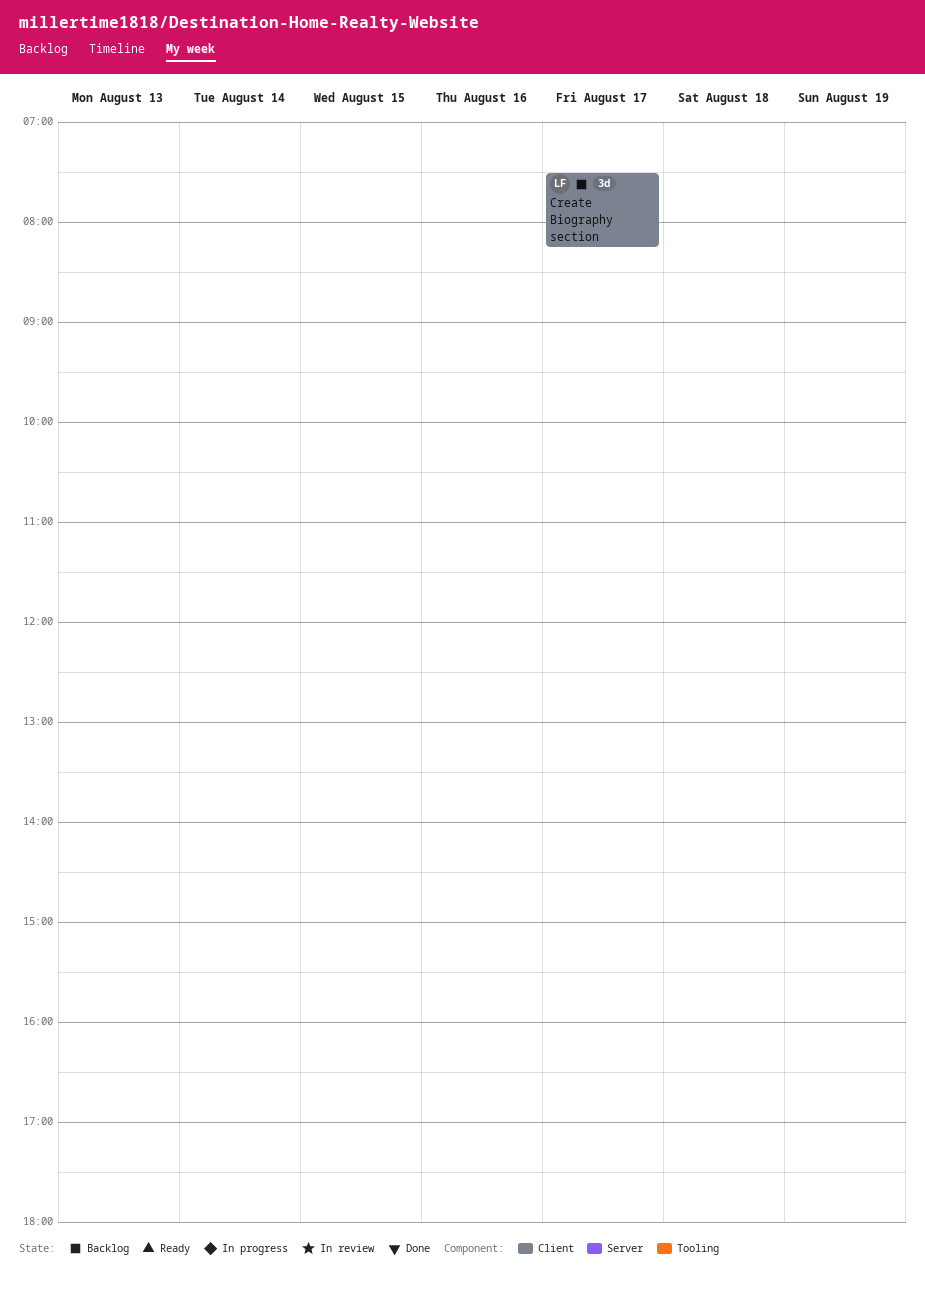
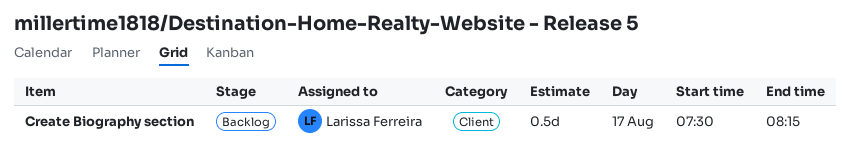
Create Biography section, estimate: 3d -> 0.5d

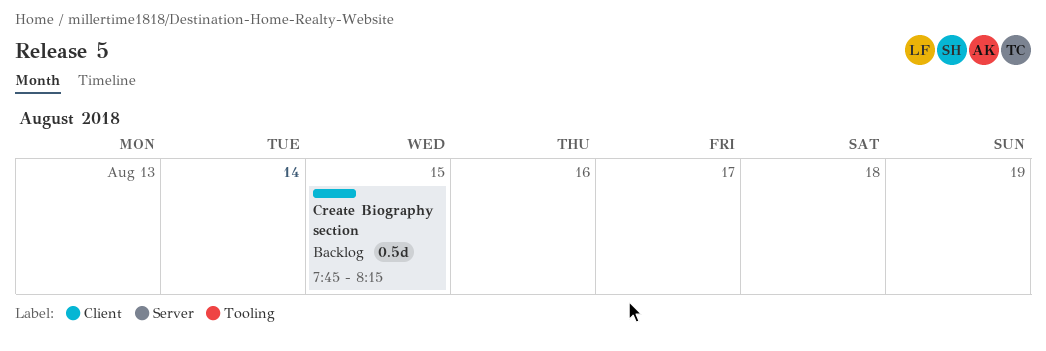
Create Biography section, day: Aug 17 -> Aug 15
Create Biography section, begins: 07:30 -> 07:45

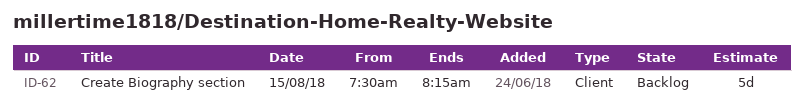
Create Biography section, estimate: 0.5d -> 5d
Create Biography section, begins: 07:45 -> 07:30

